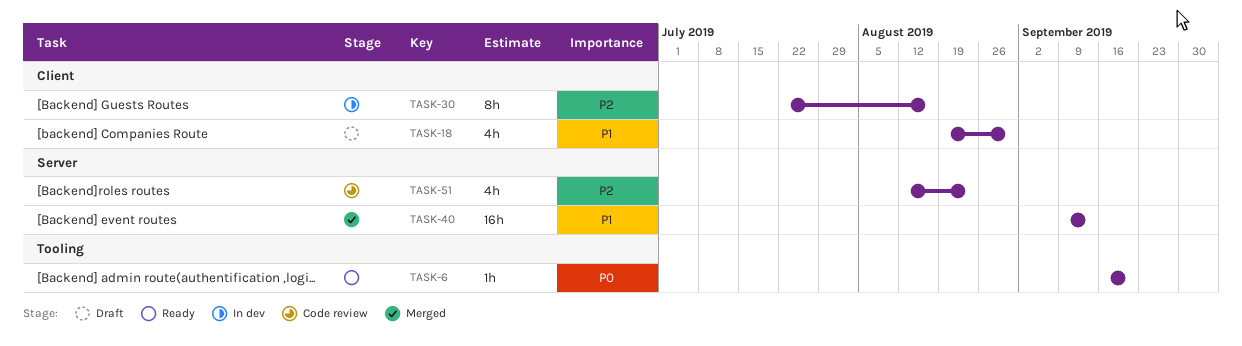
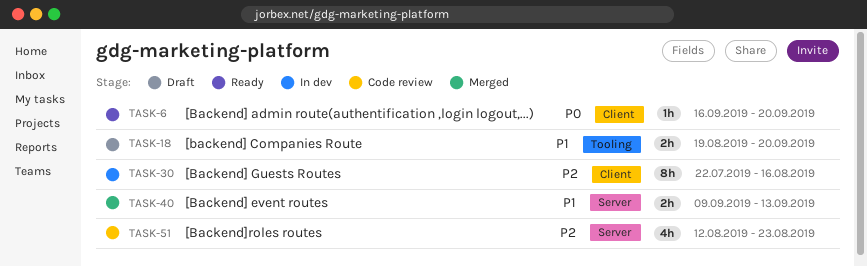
TASK-6, label: Tooling -> Client
TASK-18, label: Client -> Tooling
TASK-18, estimate: 4h -> 2h
TASK-18, due: Aug 30 -> Sep 20
TASK-40, estimate: 16h -> 2h

